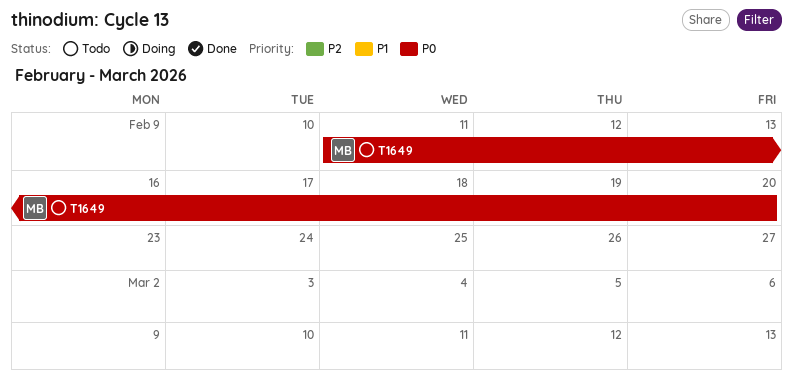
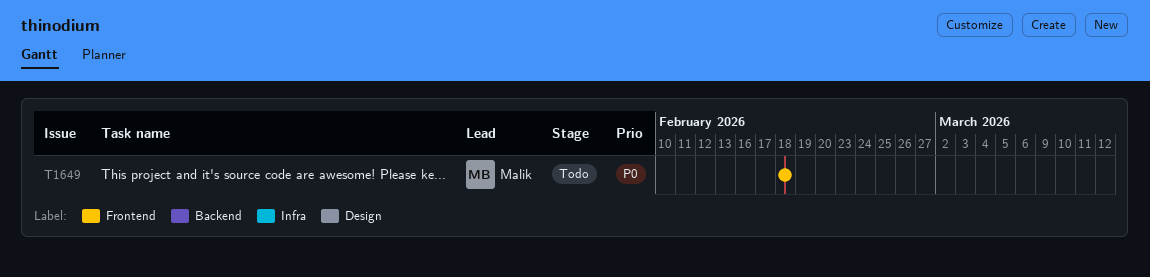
T1649, start: Feb 11 -> Feb 18
T1649, due: Feb 20 -> Feb 18

